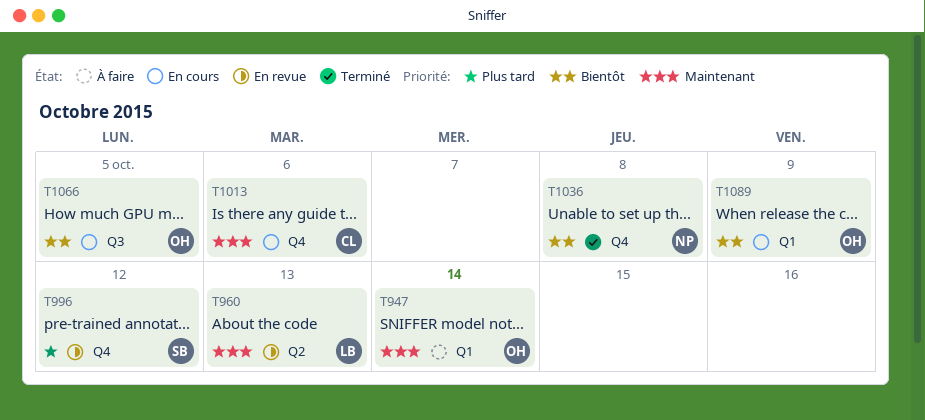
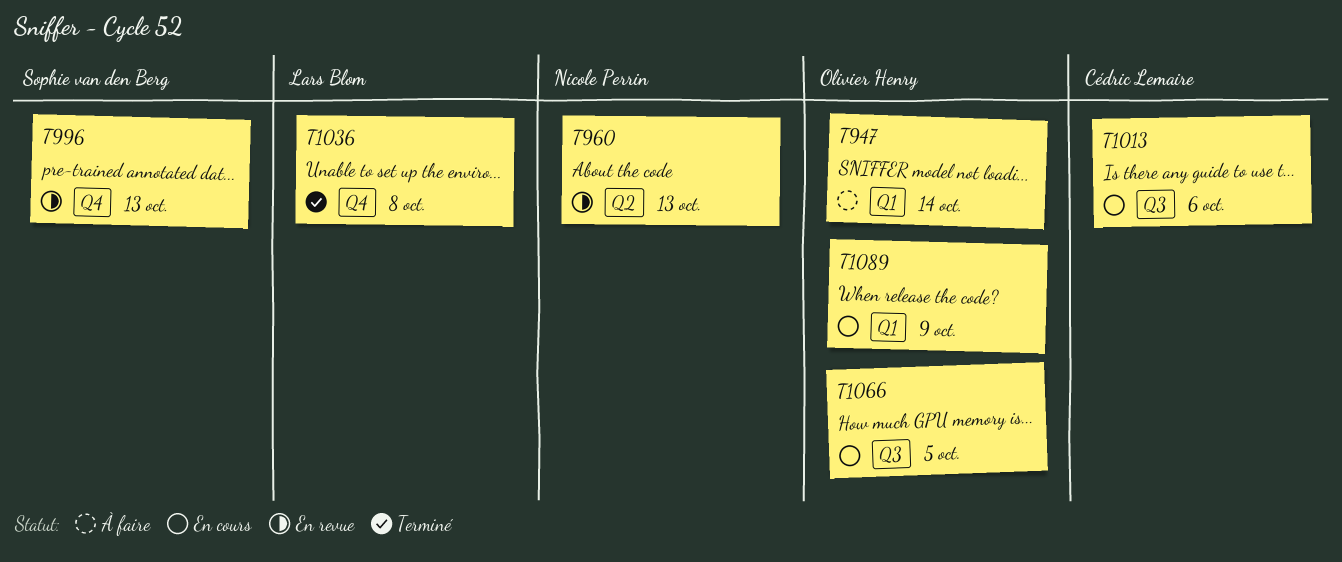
T960, owner: Lars Blom -> Nicole Perrin
T996, due: Oct 12 -> Oct 13
T1013, label: Q4 -> Q3
T1036, owner: Nicole Perrin -> Lars Blom

